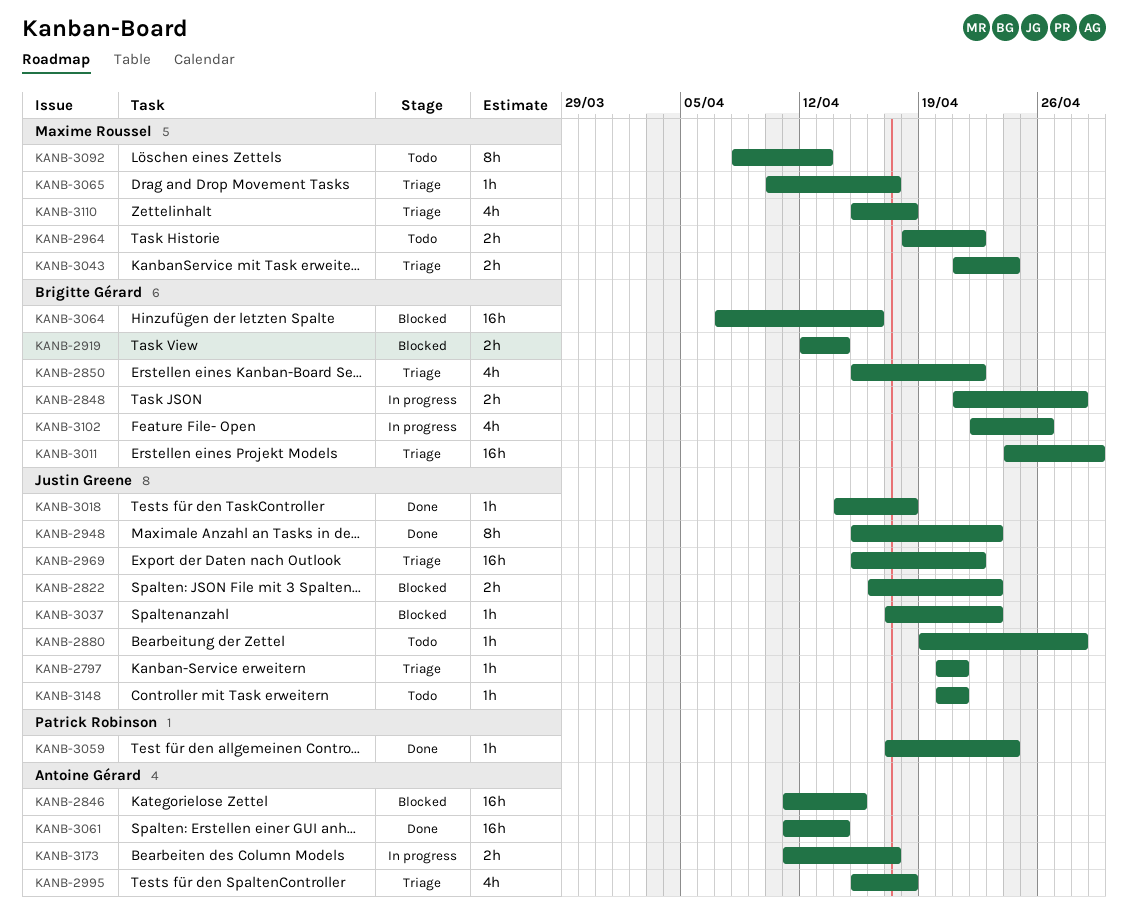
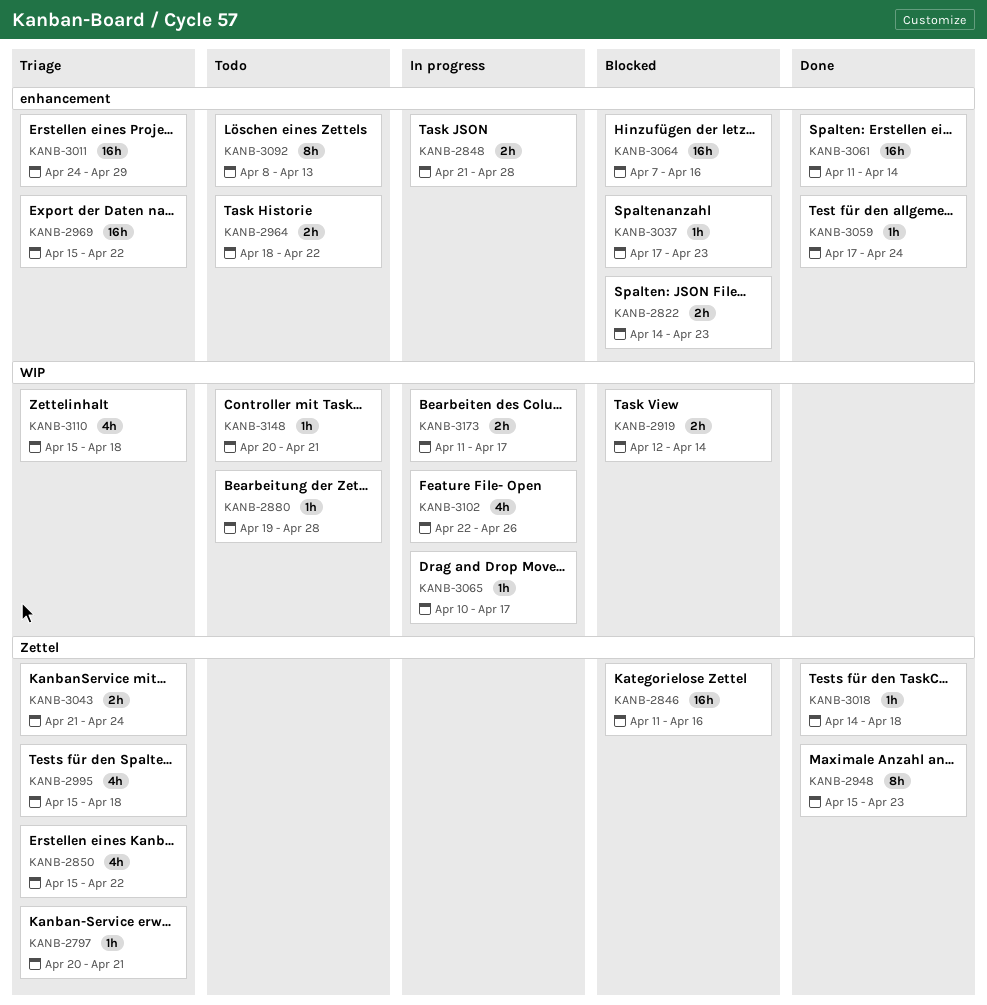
KANB-2822, start: Apr 16 -> Apr 14
KANB-2846, due: Apr 15 -> Apr 16
KANB-3065, status: Triage -> In progress

